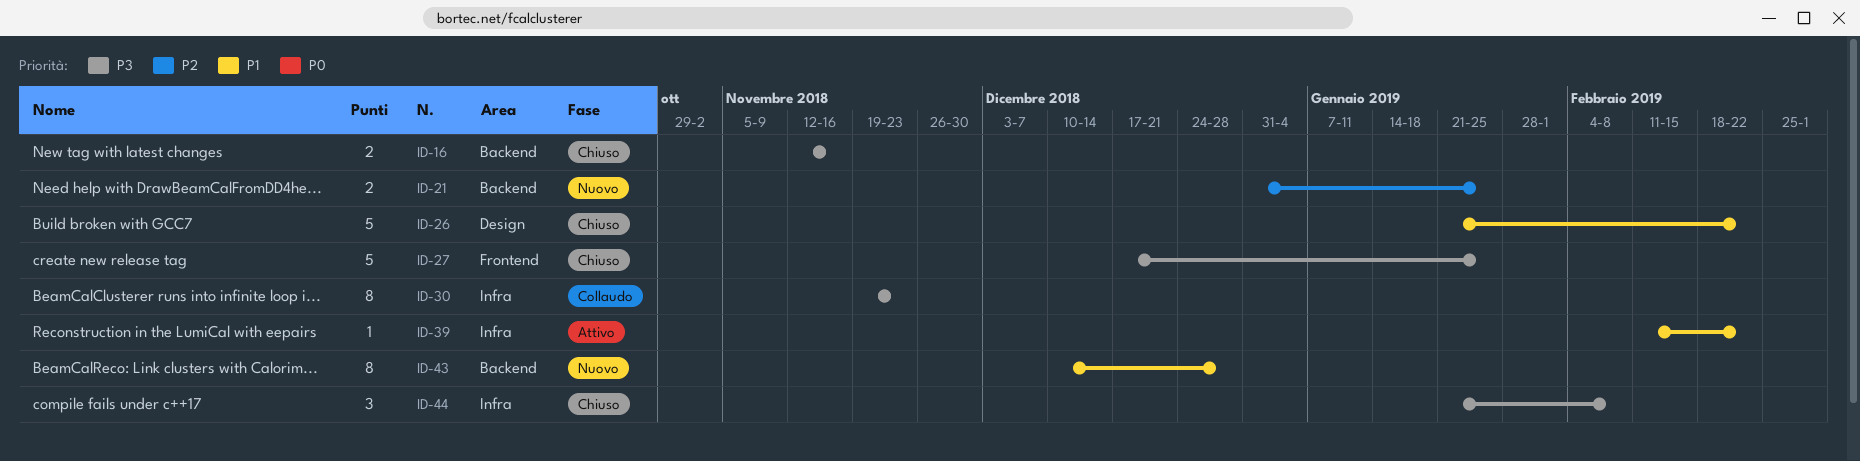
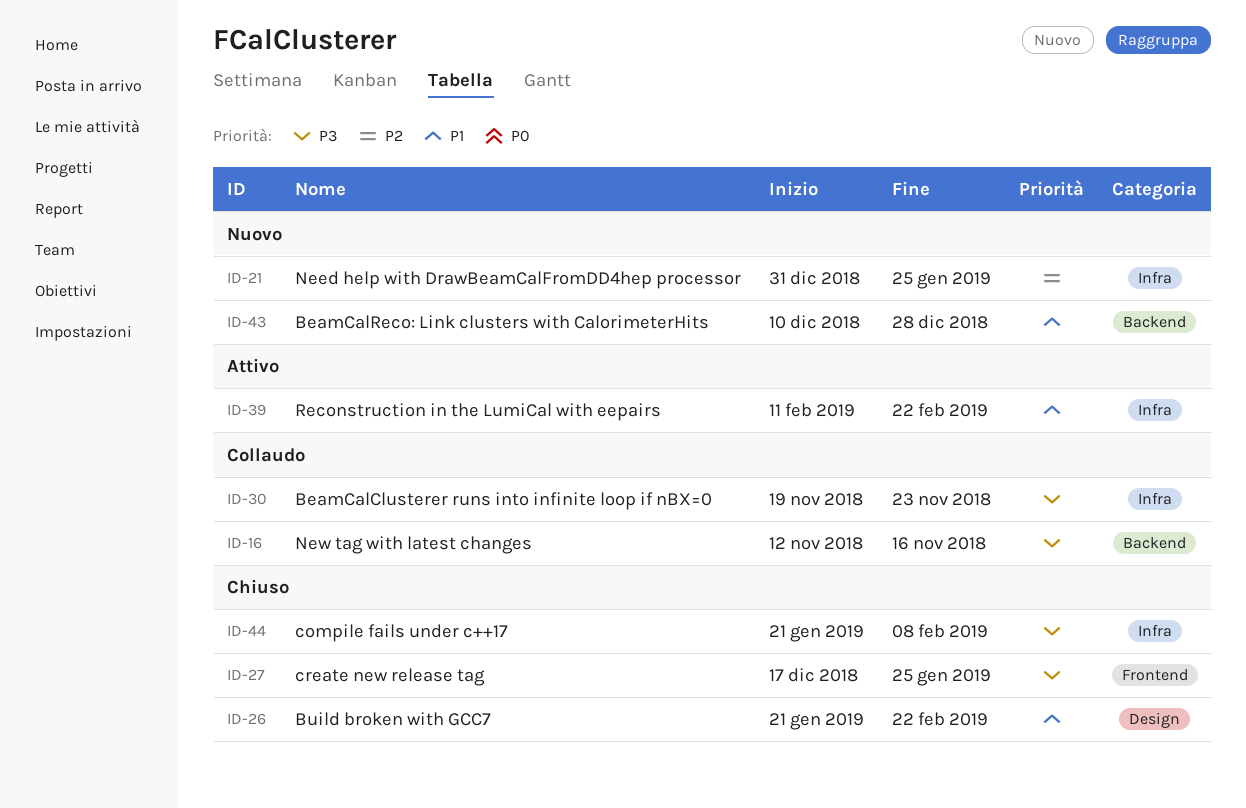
ID-16, status: Chiuso -> Collaudo
ID-21, label: Backend -> Infra

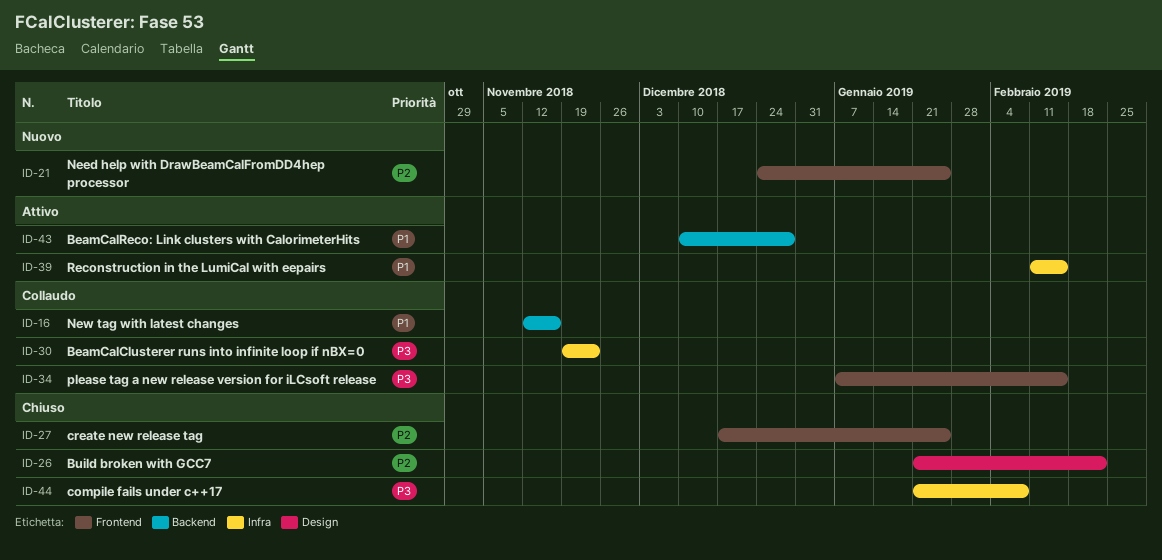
ID-16, priority: P3 -> P1
ID-21, label: Infra -> Frontend
ID-21, start: Dec 31 -> Dec 24
ID-26, priority: P1 -> P2
ID-27, priority: P3 -> P2
ID-34: none -> present
ID-39, due: Feb 22 -> Feb 15
ID-43, status: Nuovo -> Attivo

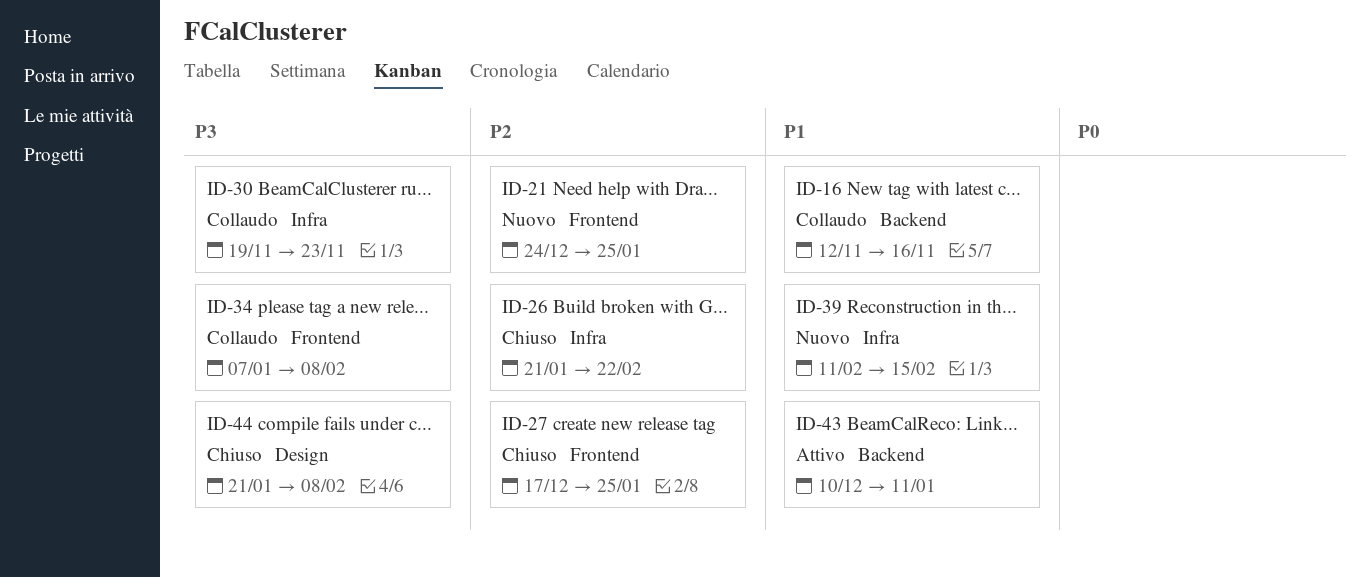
ID-26, label: Design -> Infra
ID-34, due: Feb 15 -> Feb 8
ID-39, status: Attivo -> Nuovo
ID-43, due: Dec 28 -> Jan 11
ID-44, label: Infra -> Design

